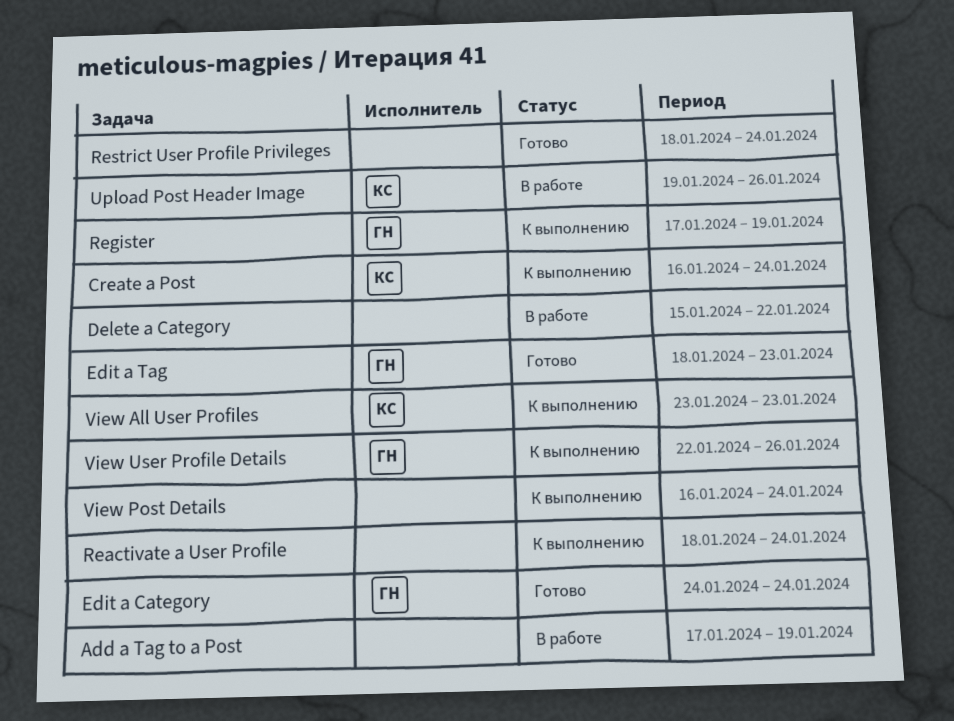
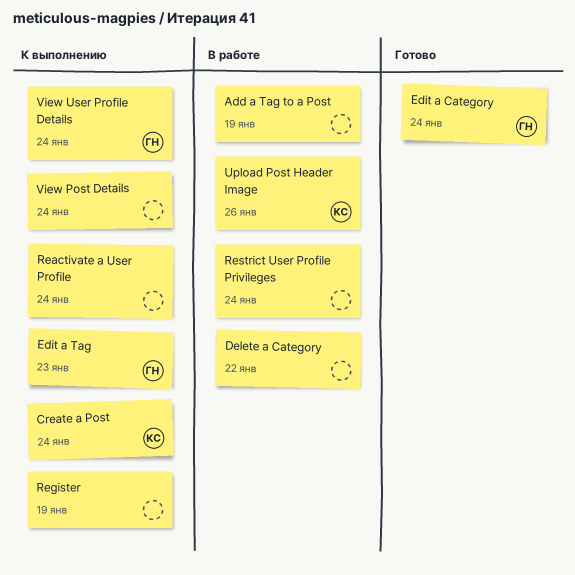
Edit a Tag, status: Готово -> К выполнению
Register, owner: ГН -> none
Restrict User Profile Privileges, status: Готово -> В работе
View All User Profiles: present -> none
View User Profile Details, due: Jan 26 -> Jan 24

